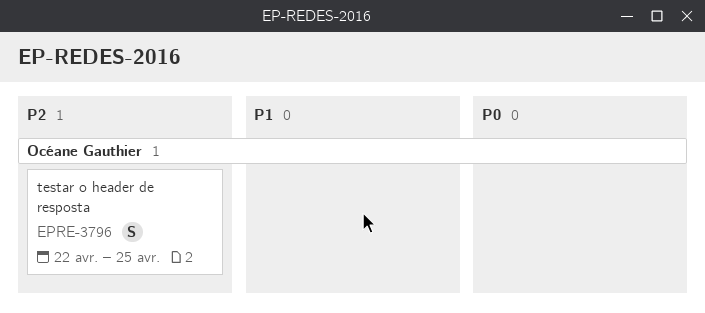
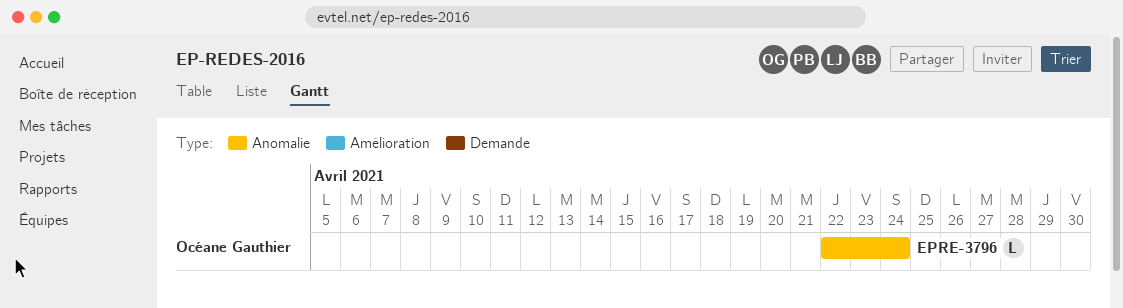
EPRE-3796, estimate: S -> L
EPRE-3796, due: Apr 25 -> Apr 24

